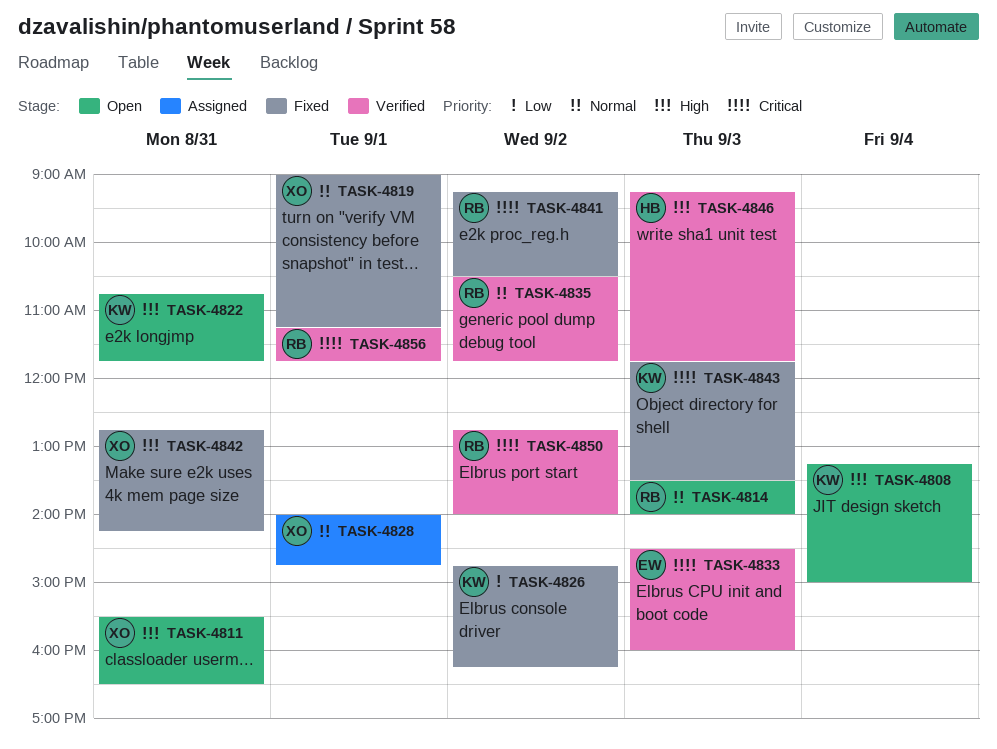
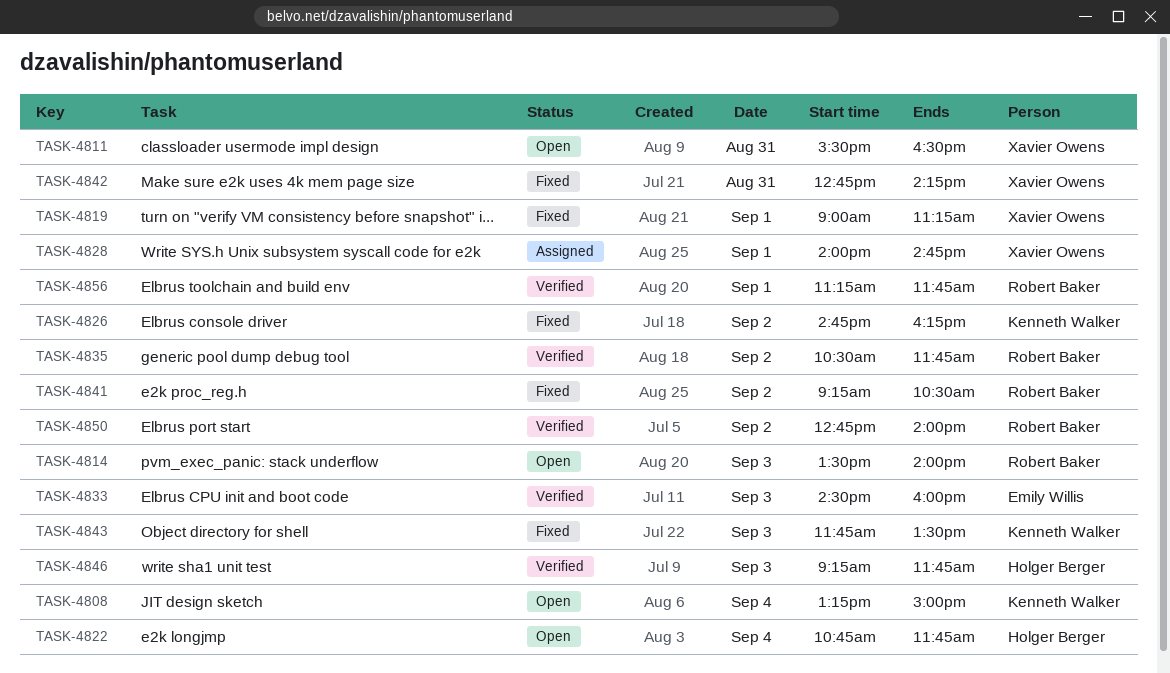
TASK-4822, owner: Kenneth Walker -> Holger Berger
TASK-4822, day: Aug 31 -> Sep 4

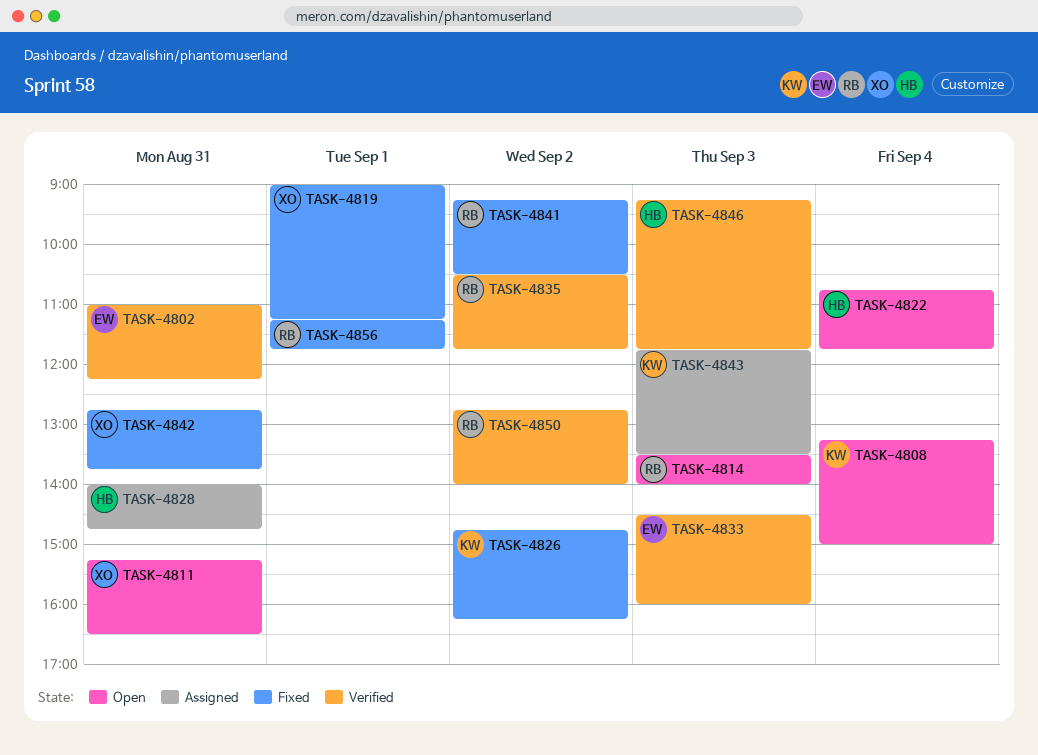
TASK-4802: none -> present
TASK-4811, begins: 15:30 -> 15:15
TASK-4828, owner: Xavier Owens -> Holger Berger
TASK-4828, day: Sep 1 -> Aug 31
TASK-4842, ends: 14:15 -> 13:45
TASK-4843, status: Fixed -> Assigned
TASK-4856, status: Verified -> Fixed

